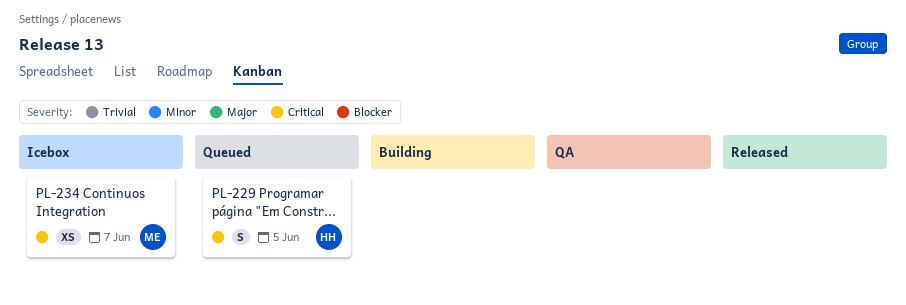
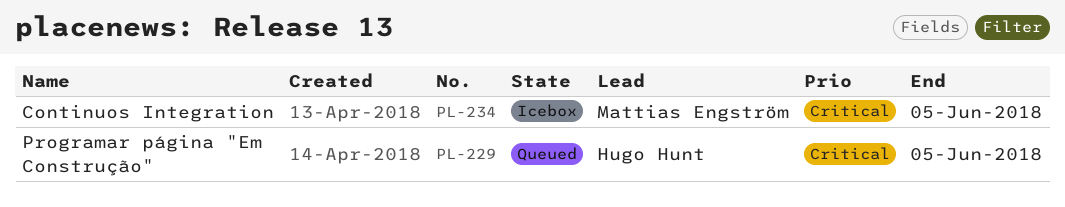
PL-234, due: Jun 7 -> Jun 5

